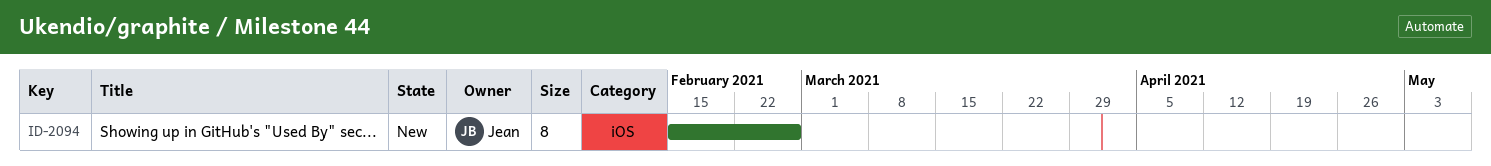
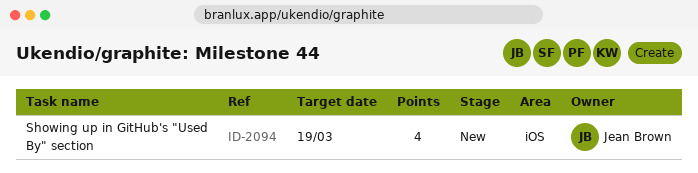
ID-2094, estimate: 8 -> 4
ID-2094, due: Feb 26 -> Mar 19

